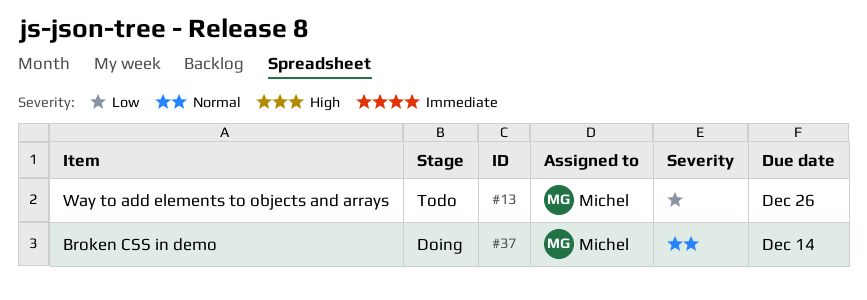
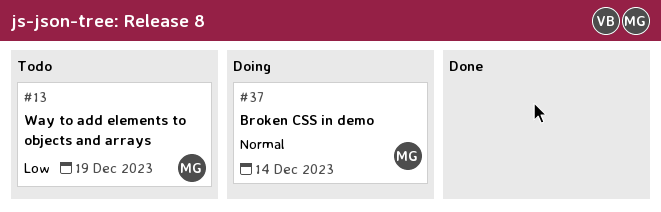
#13, due: Dec 26 -> Dec 19

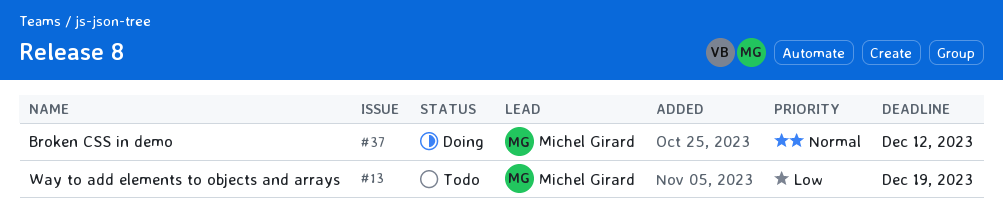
#37, due: Dec 14 -> Dec 12

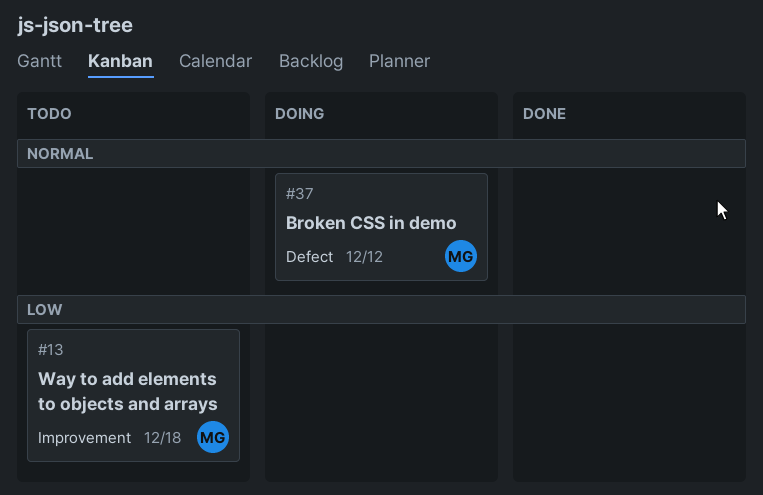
#13, due: Dec 19 -> Dec 18

